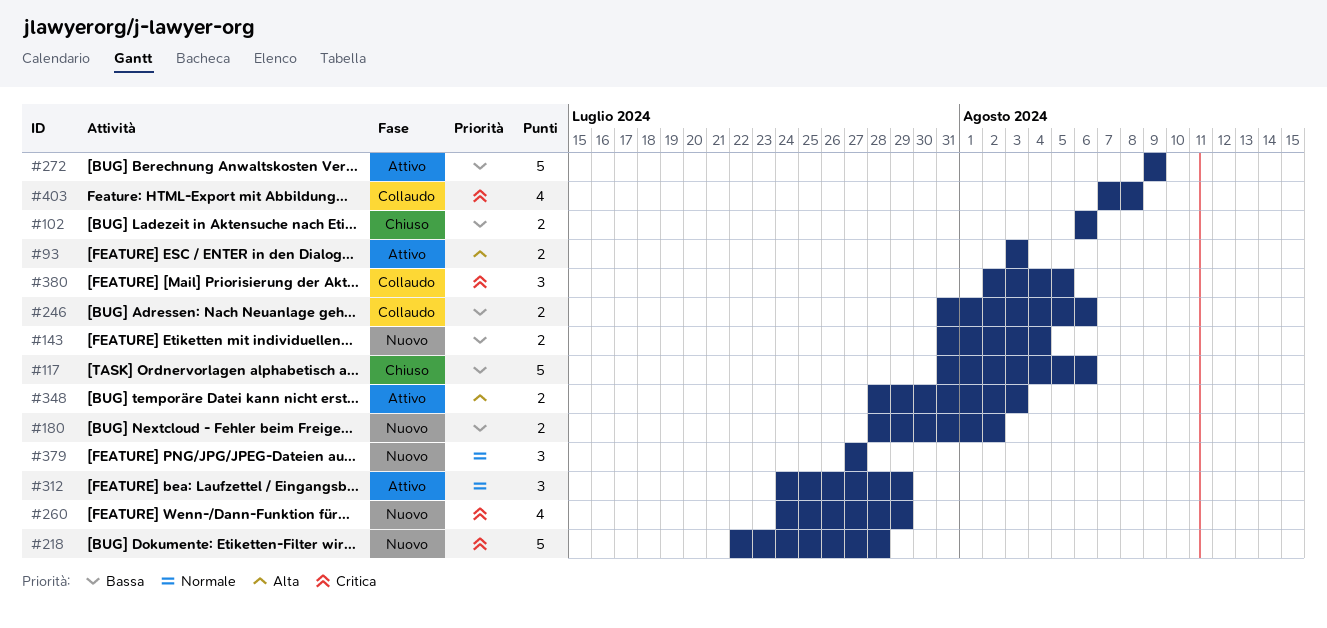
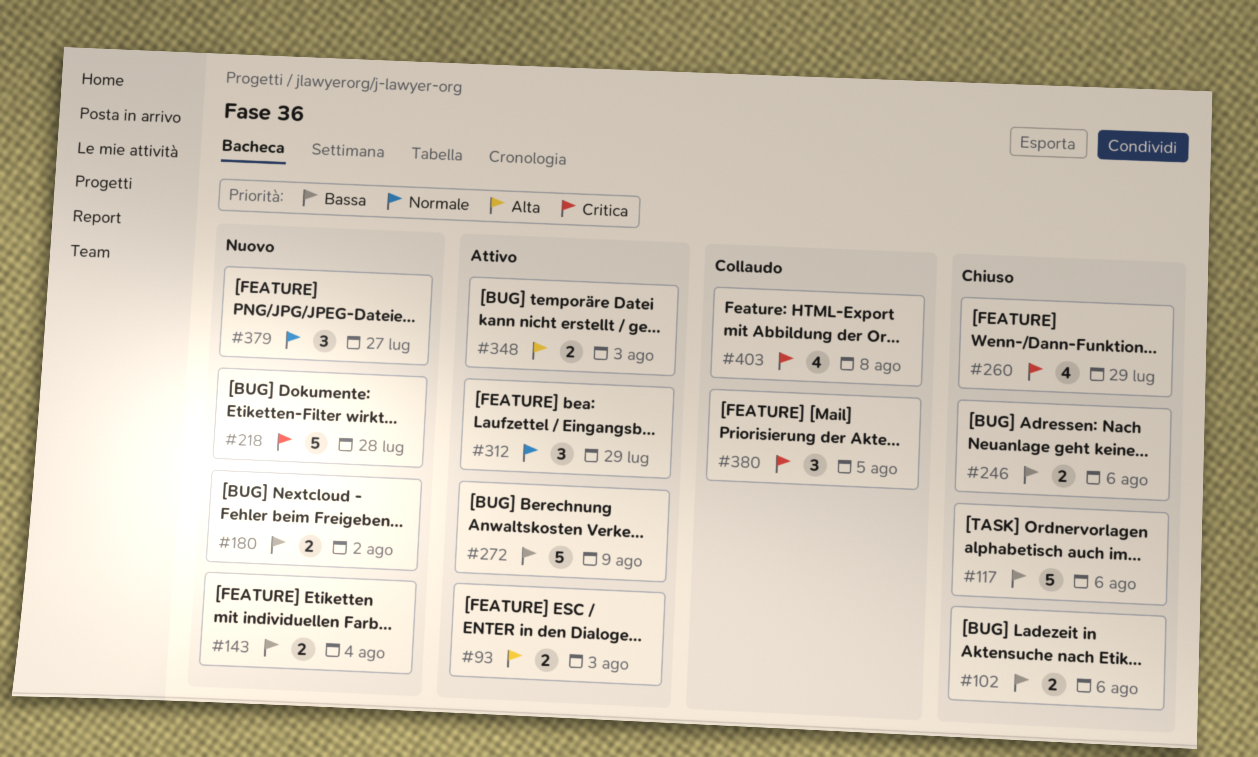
#246, status: Collaudo -> Chiuso
#260, status: Nuovo -> Chiuso

